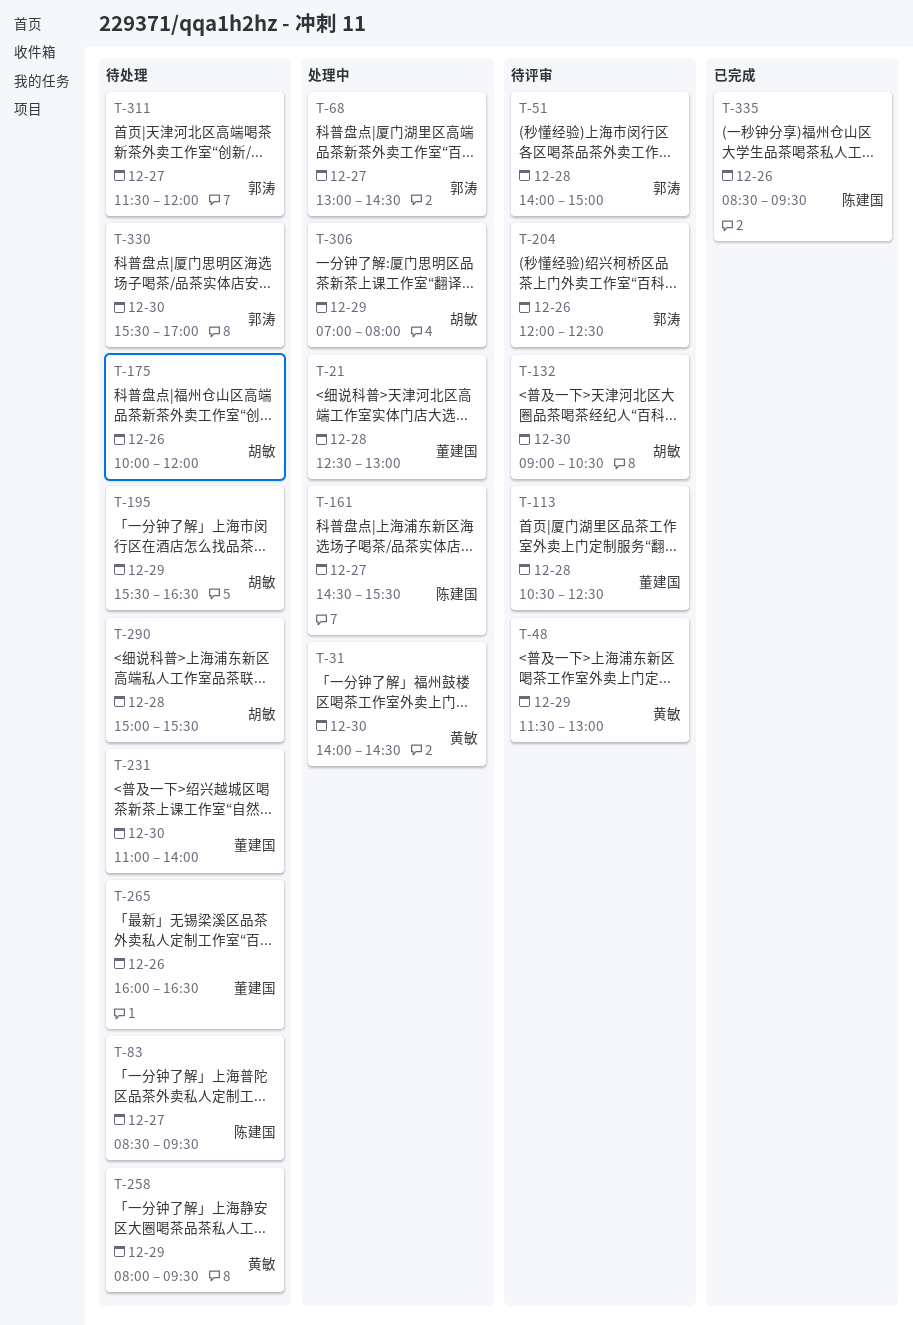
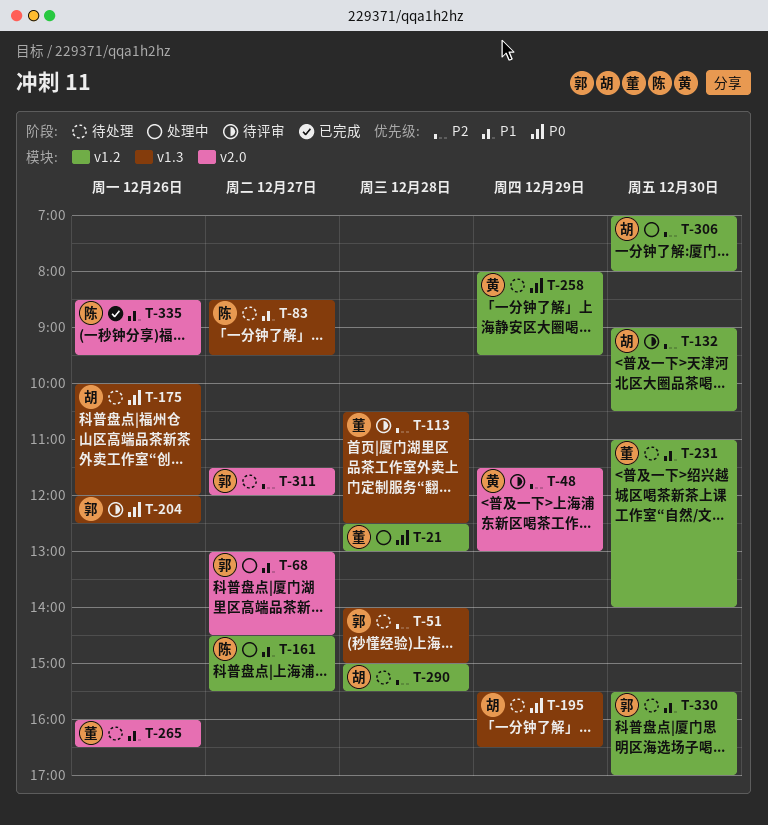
T-31: present -> none
T-51, status: 待评审 -> 待处理
T-306, day: Dec 29 -> Dec 30

